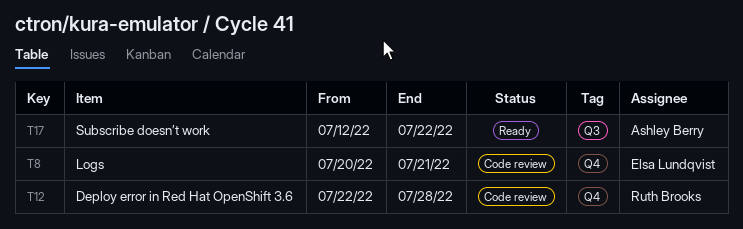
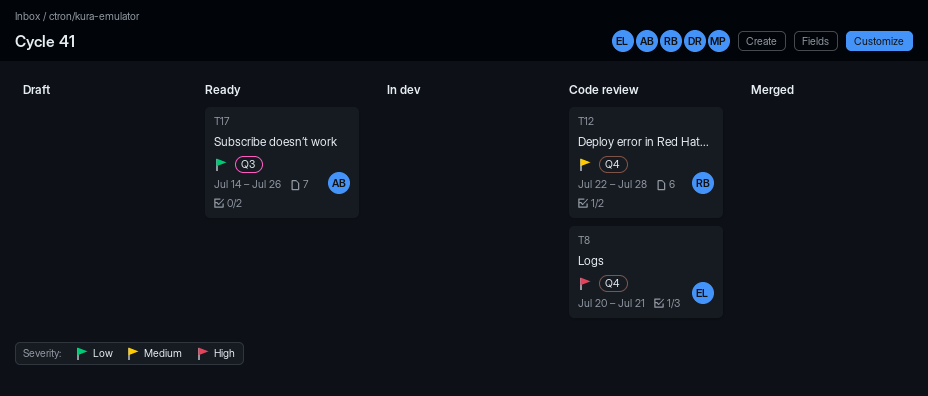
T17, start: Jul 12 -> Jul 14
T17, due: Jul 22 -> Jul 26

